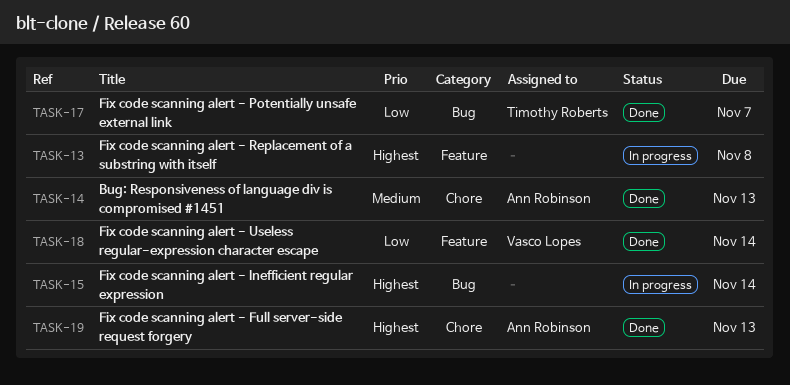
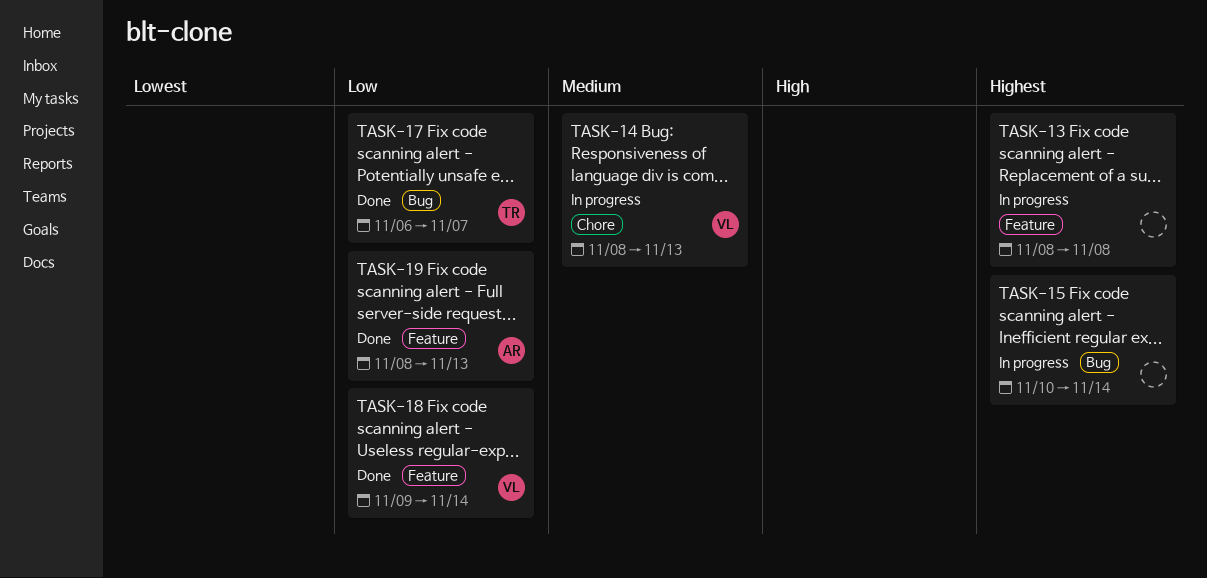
TASK-14, status: Done -> In progress
TASK-14, owner: Ann Robinson -> Vasco Lopes
TASK-19, priority: Highest -> Low
TASK-19, label: Chore -> Feature

